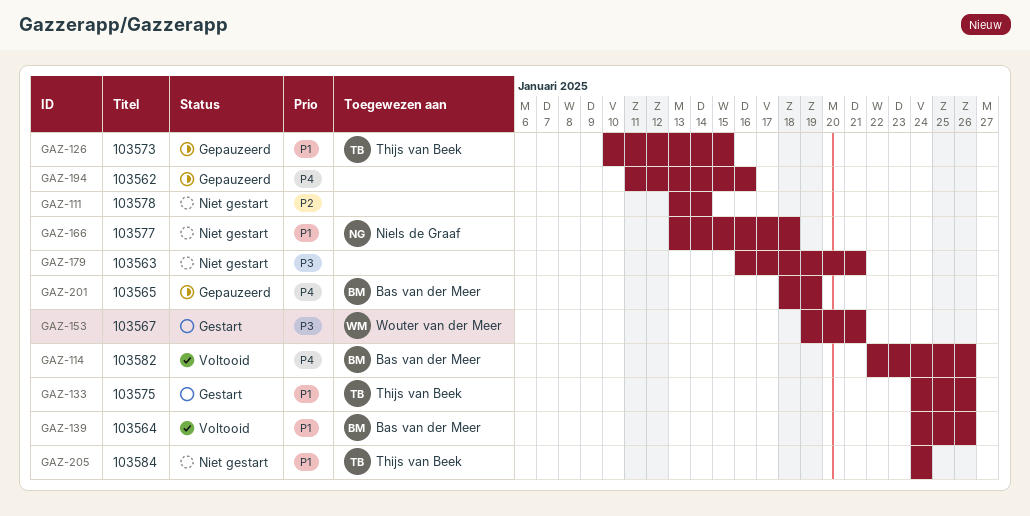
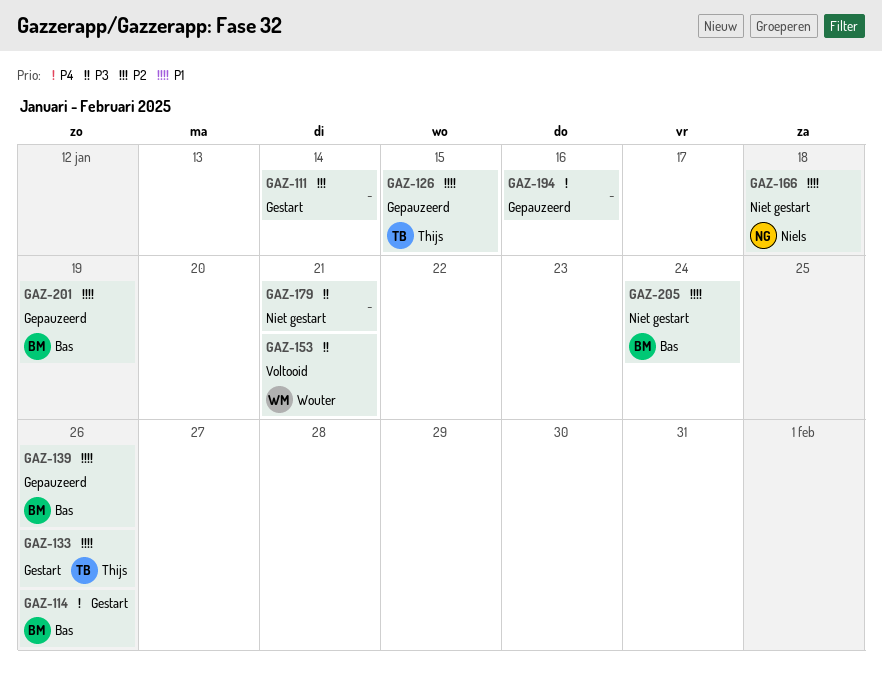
GAZ-111, status: Niet gestart -> Gestart
GAZ-114, status: Voltooid -> Gestart
GAZ-139, status: Voltooid -> Gepauzeerd
GAZ-153, status: Gestart -> Voltooid
GAZ-201, priority: P4 -> P1
GAZ-205, owner: Thijs van Beek -> Bas van der Meer

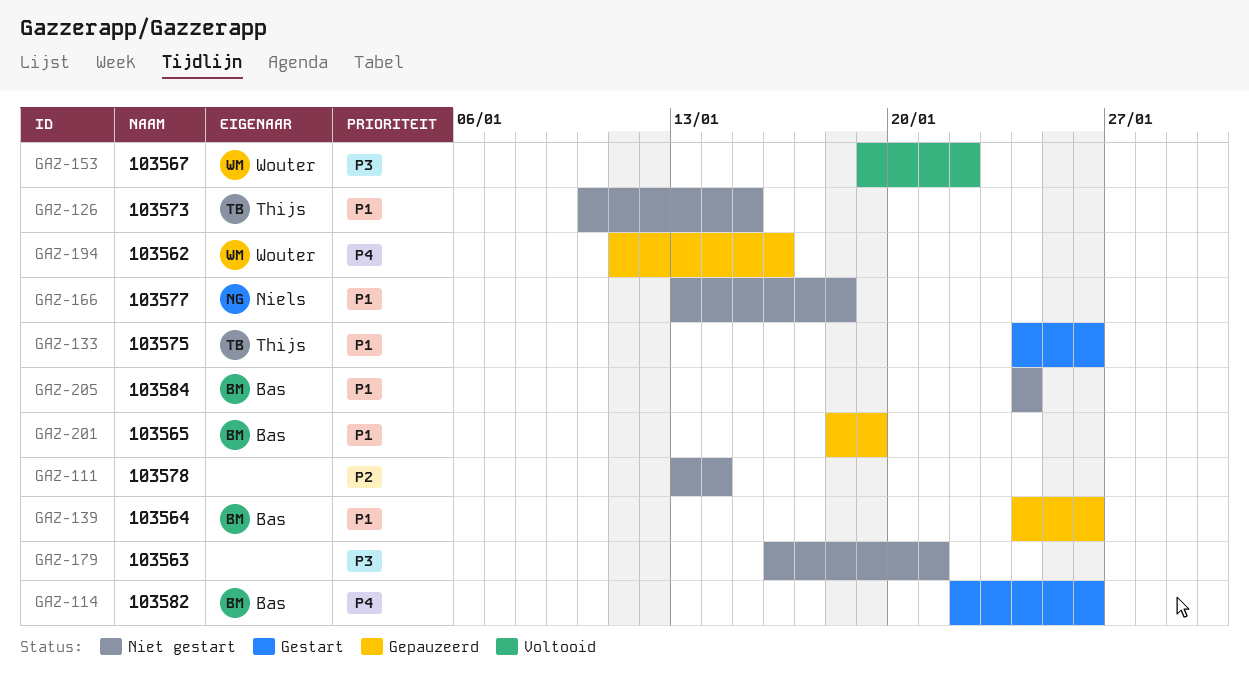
GAZ-111, status: Gestart -> Niet gestart
GAZ-126, status: Gepauzeerd -> Niet gestart
GAZ-153, due: Jan 21 -> Jan 22
GAZ-194, owner: none -> Wouter

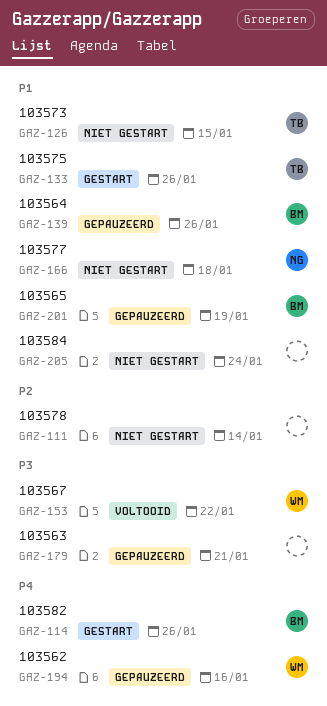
GAZ-179, status: Niet gestart -> Gepauzeerd
GAZ-205, owner: Bas -> none

